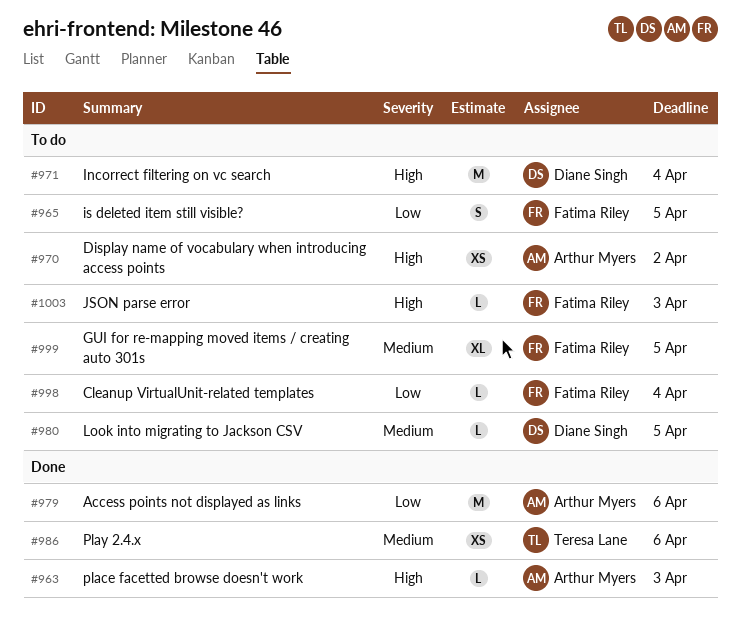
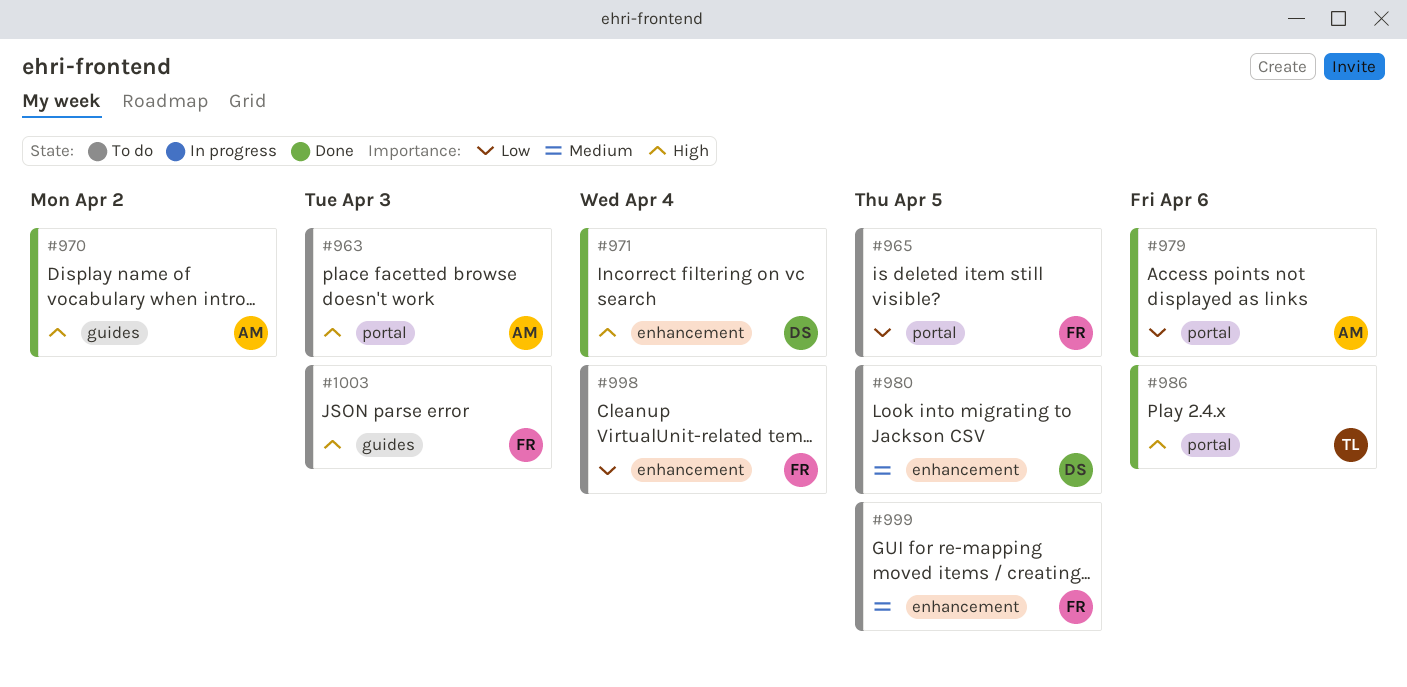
#963, status: Done -> To do
#970, status: To do -> Done
#971, status: To do -> Done
#986, priority: Medium -> High

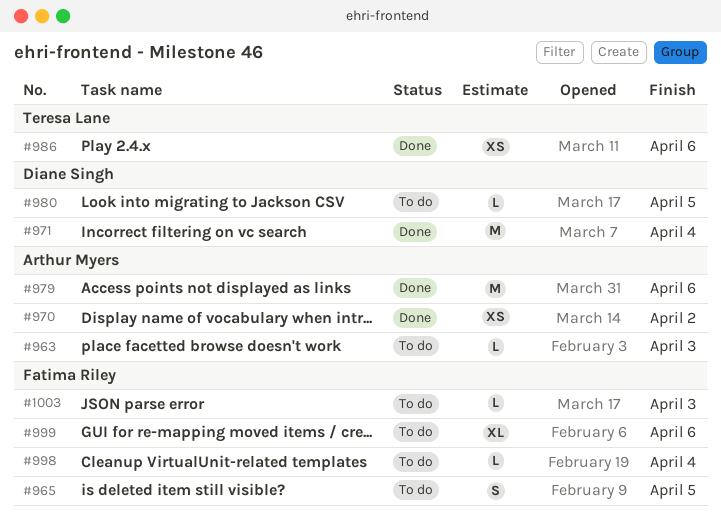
#999, due: Apr 5 -> Apr 6

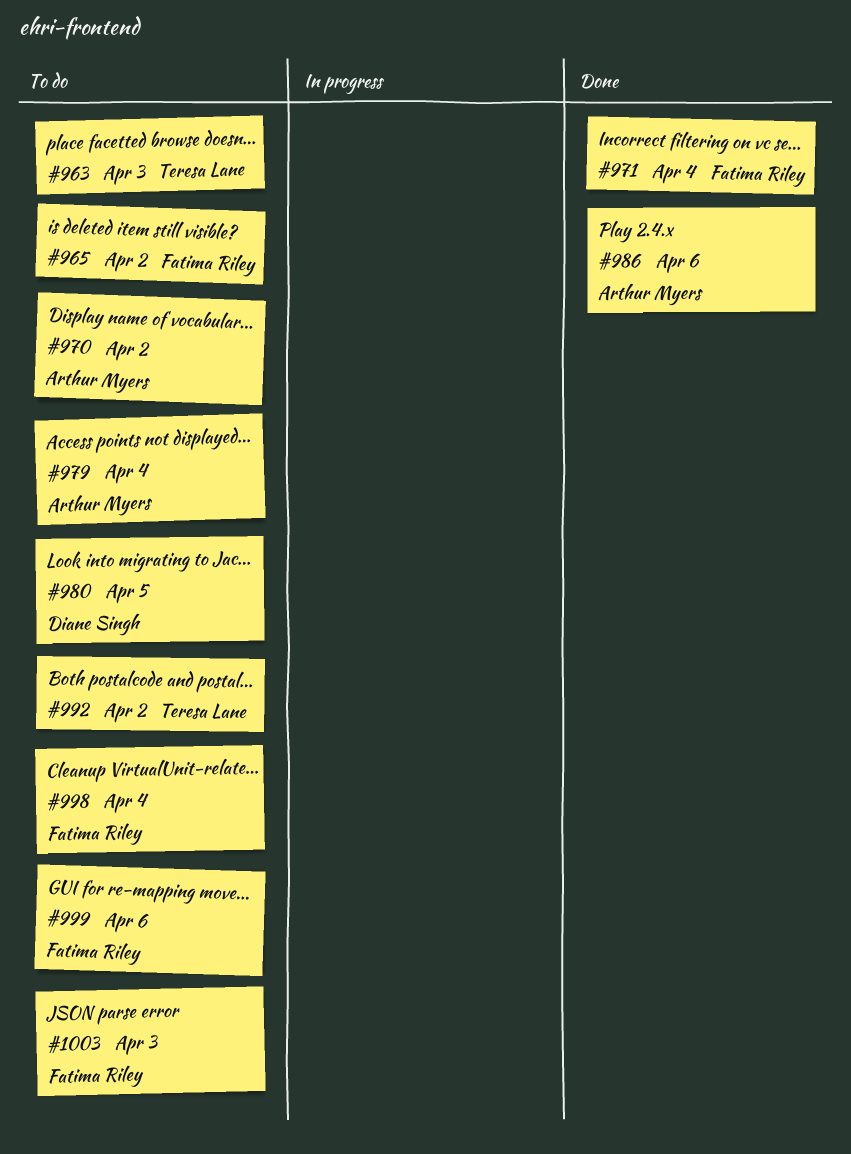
#963, owner: Arthur Myers -> Teresa Lane
#965, due: Apr 5 -> Apr 2
#970, status: Done -> To do
#971, owner: Diane Singh -> Fatima Riley
#979, status: Done -> To do
#979, due: Apr 6 -> Apr 4
#986, owner: Teresa Lane -> Arthur Myers
#992: none -> present

